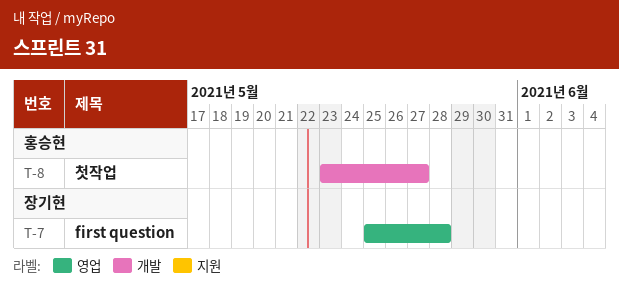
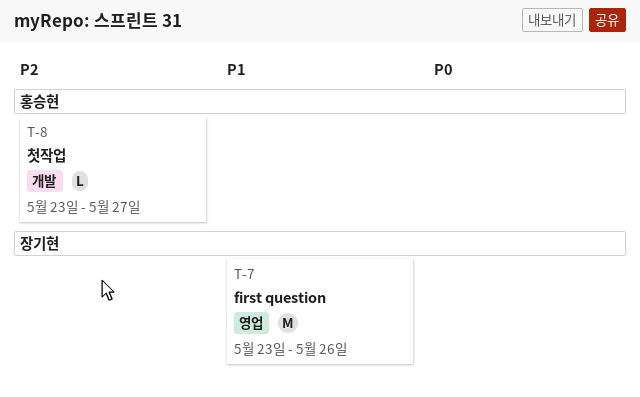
T-7, start: May 25 -> May 23
T-7, due: May 28 -> May 26

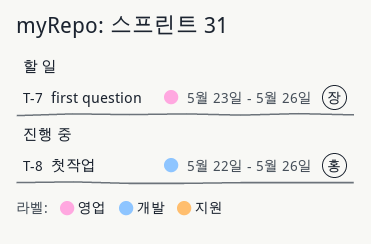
T-8, start: May 23 -> May 22
T-8, due: May 27 -> May 26

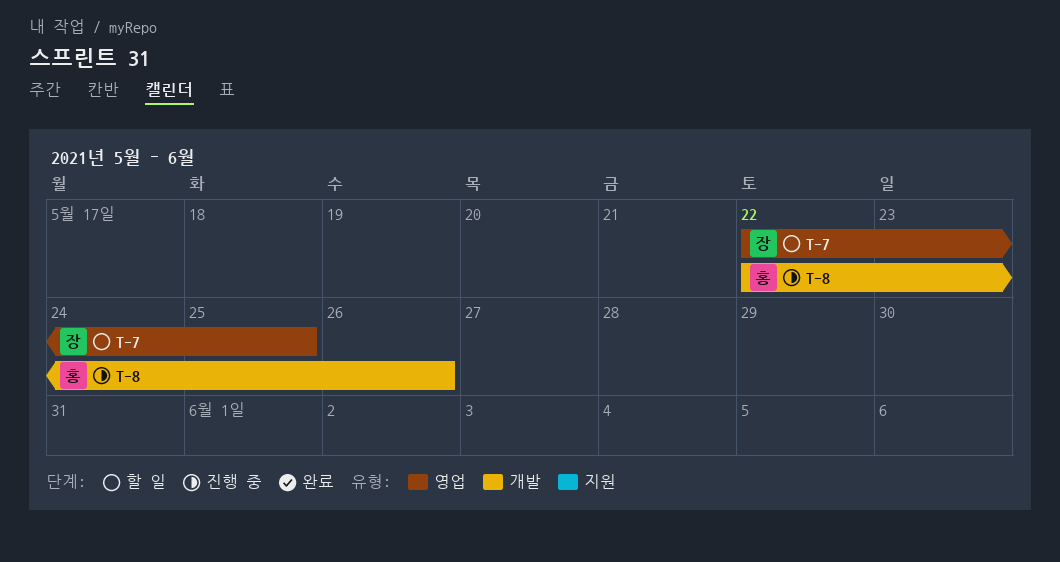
T-7, start: May 23 -> May 22
T-7, due: May 26 -> May 25

